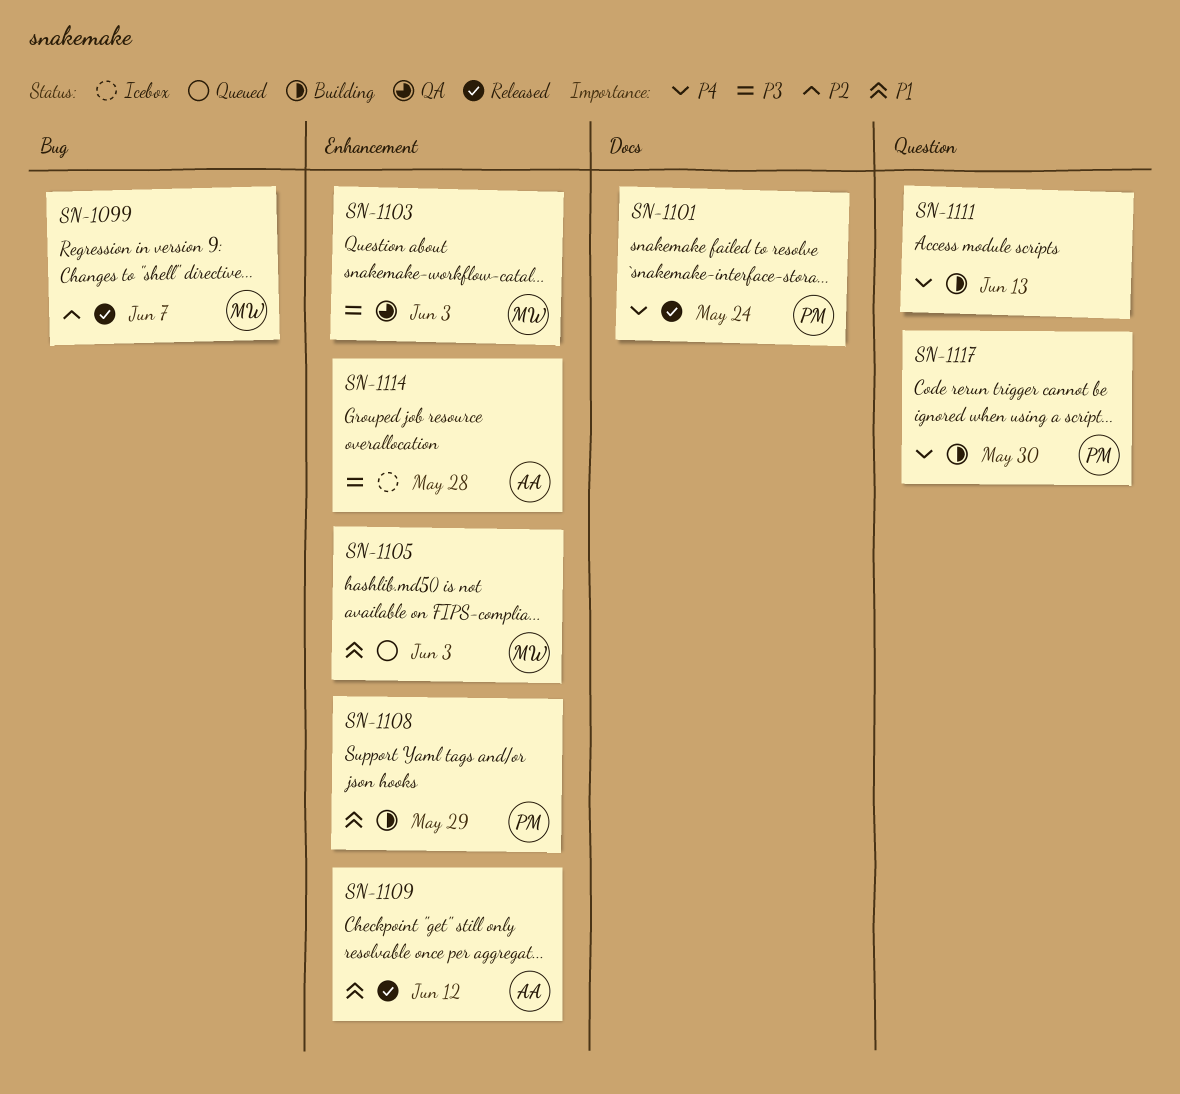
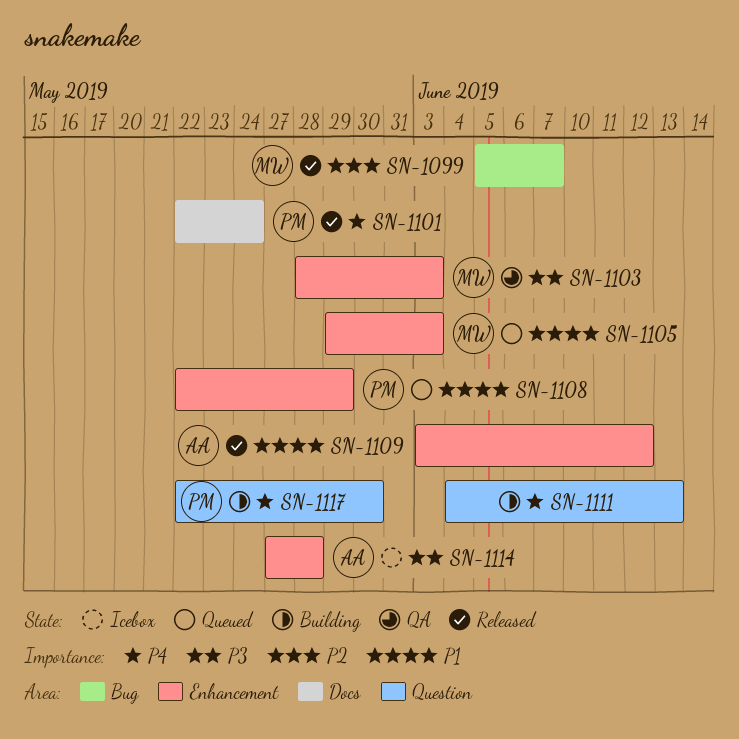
SN-1108, status: Building -> Queued

